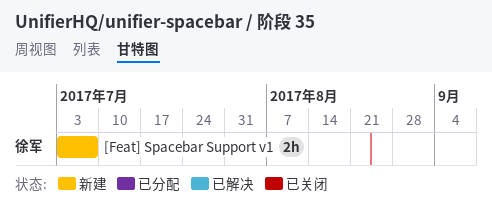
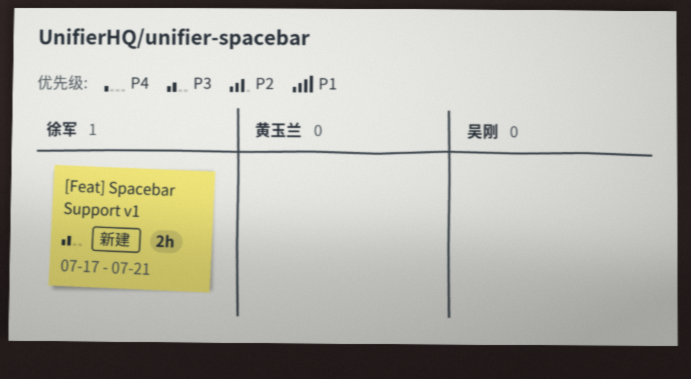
[Feat] Spacebar Support v1, start: Jul 3 -> Jul 17
[Feat] Spacebar Support v1, due: Jul 7 -> Jul 21

